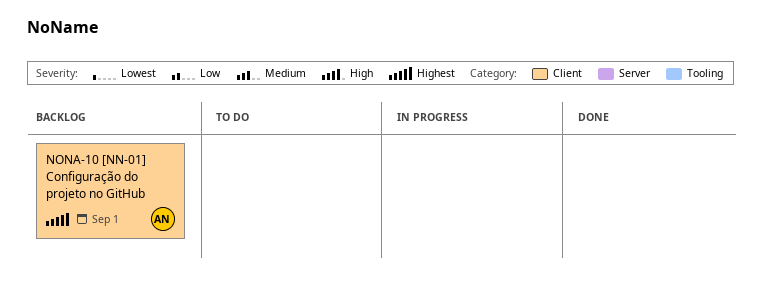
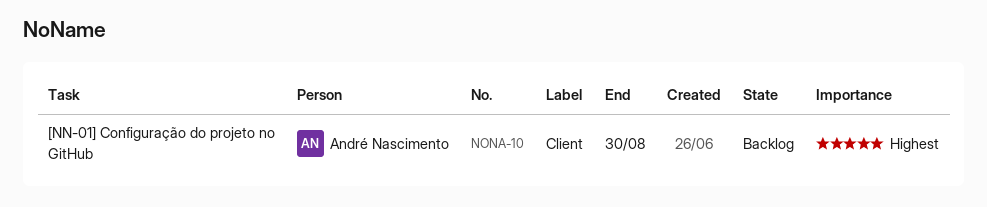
NONA-10, due: Sep 1 -> Aug 30

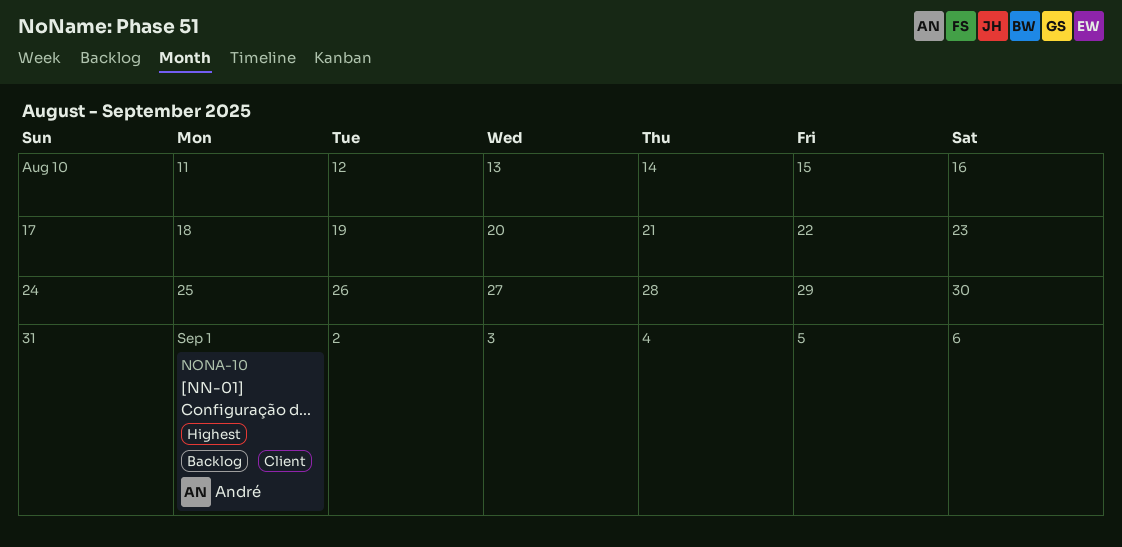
NONA-10, due: Aug 30 -> Sep 1

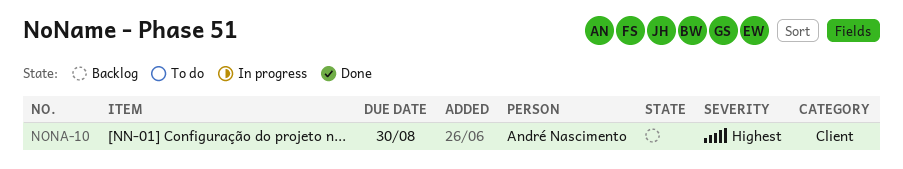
NONA-10, due: Sep 1 -> Aug 30

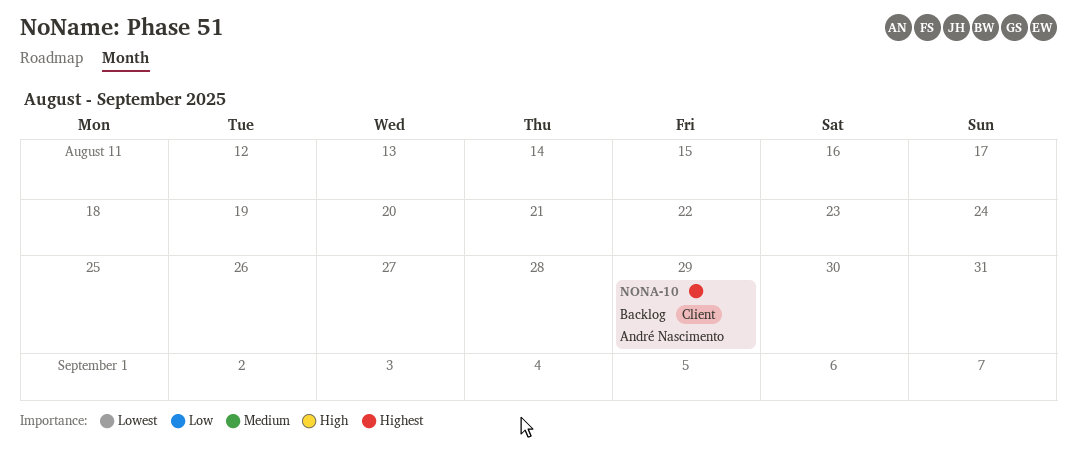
NONA-10, due: Aug 30 -> Aug 29

